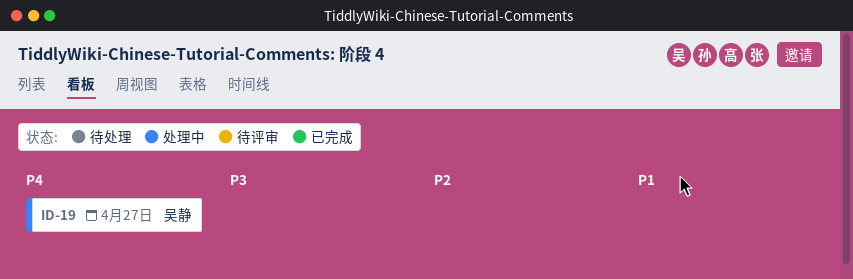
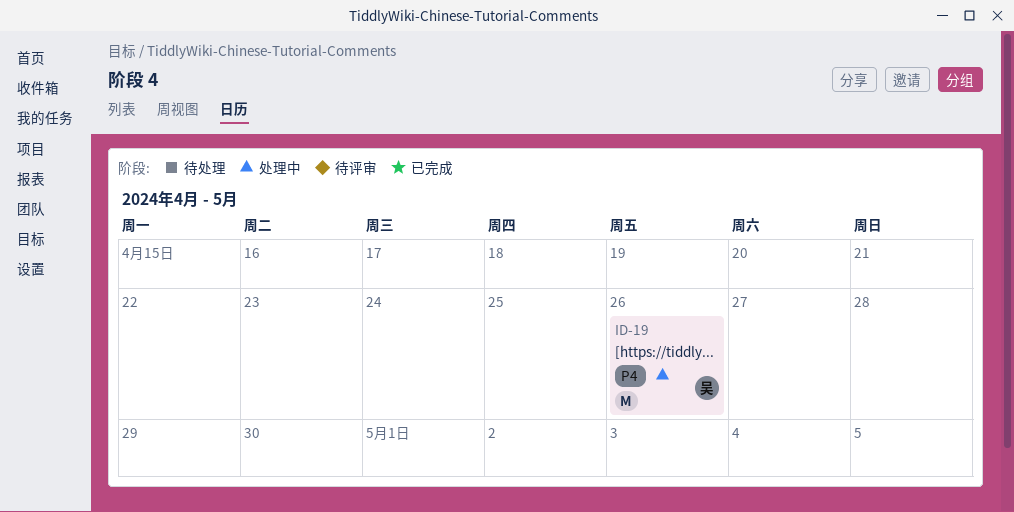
ID-19, due: Apr 27 -> Apr 26

